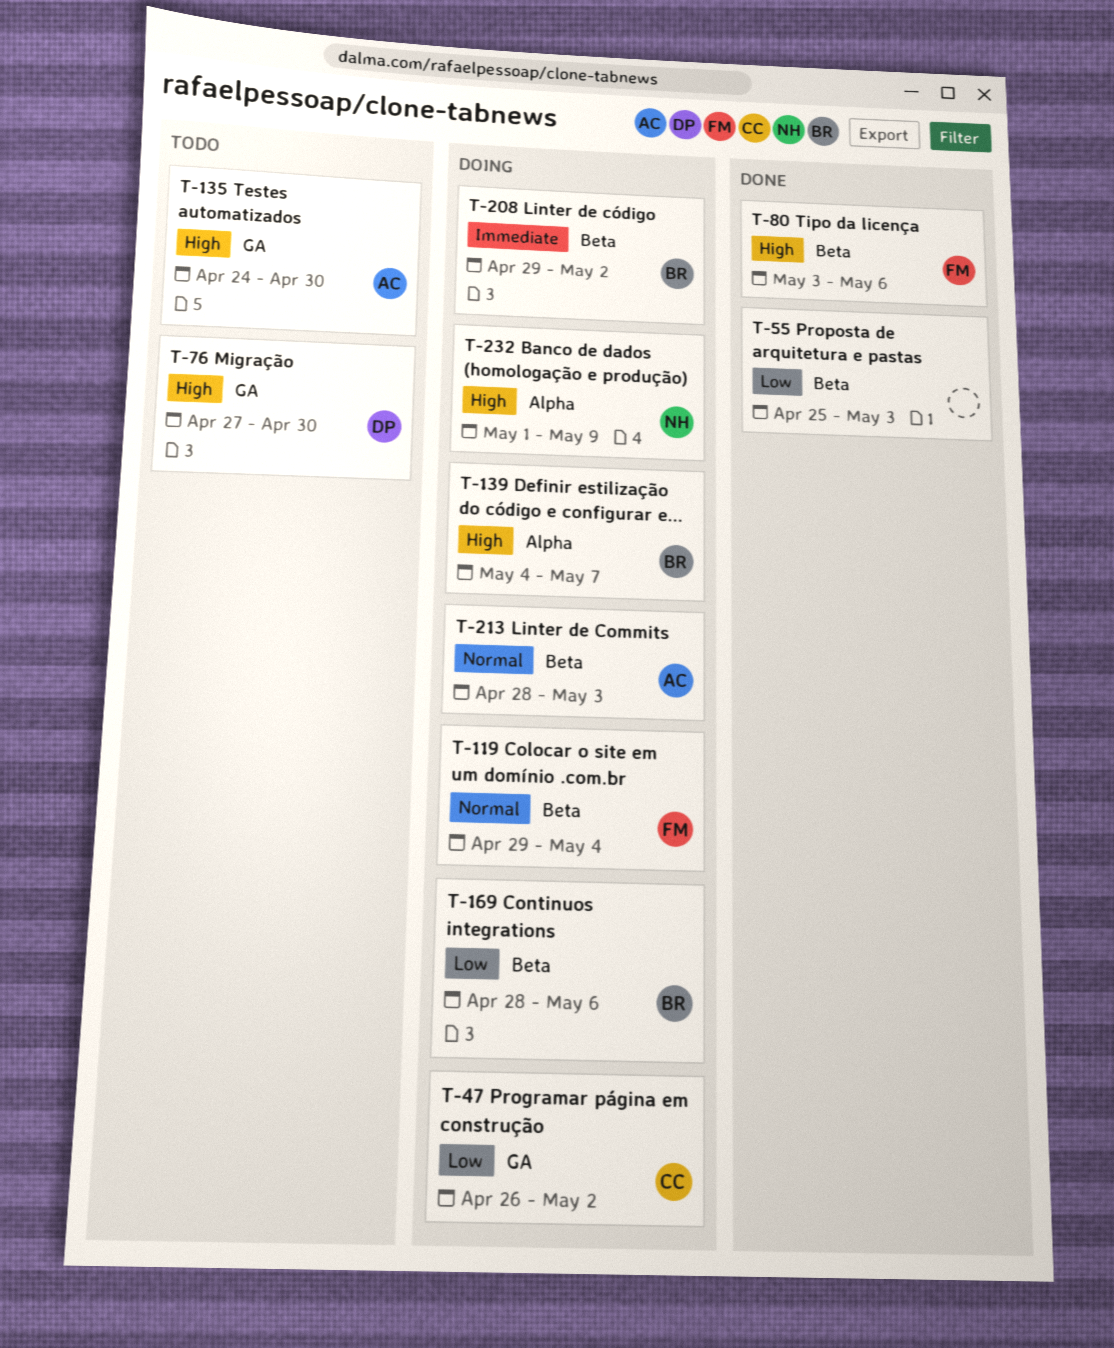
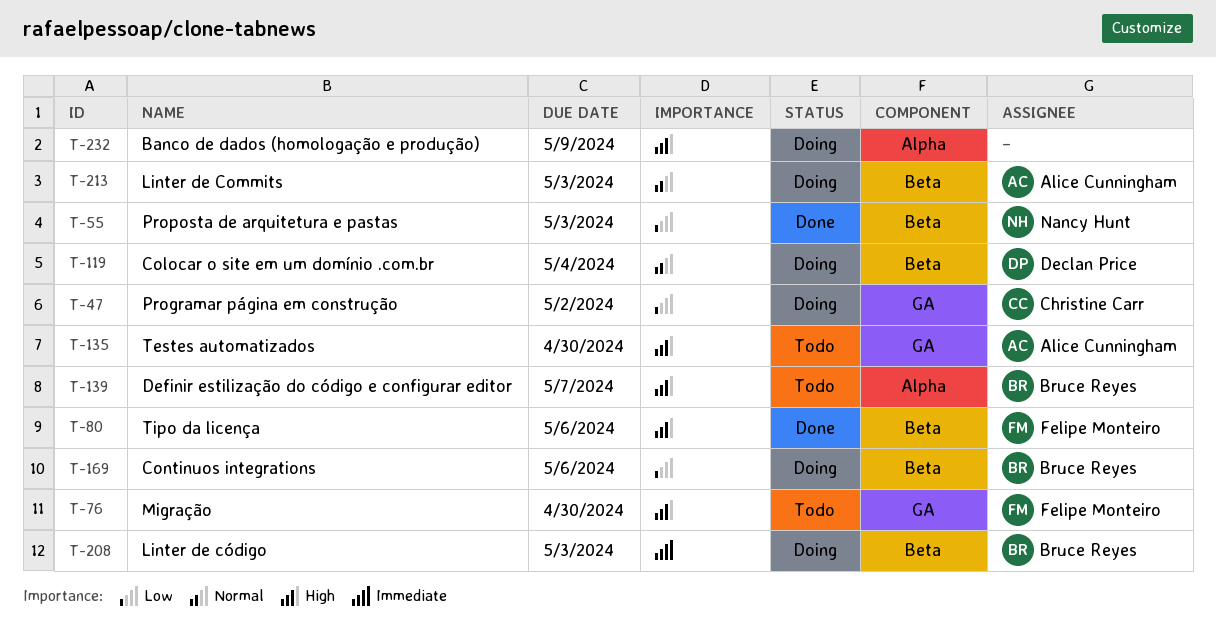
T-55, owner: none -> Nancy Hunt
T-76, owner: Declan Price -> Felipe Monteiro
T-119, owner: Felipe Monteiro -> Declan Price
T-139, status: Doing -> Todo
T-208, due: May 2 -> May 3
T-232, owner: Nancy Hunt -> none

